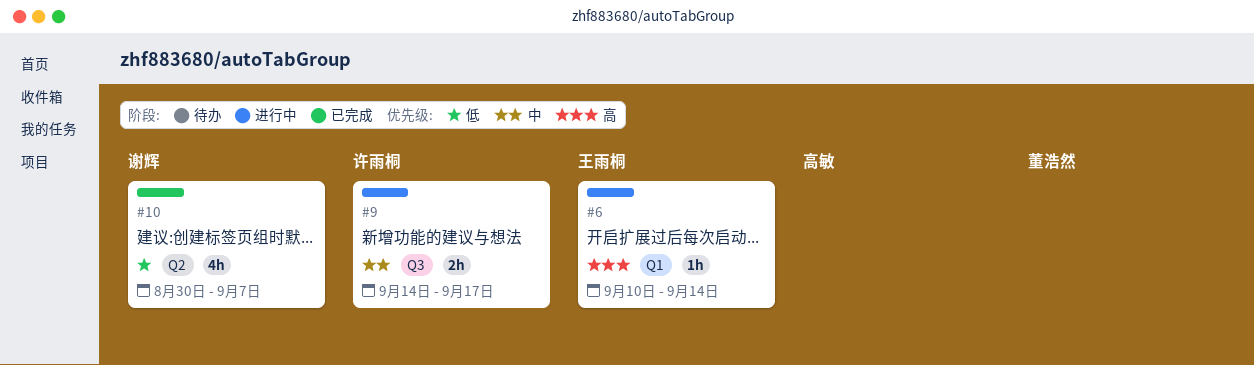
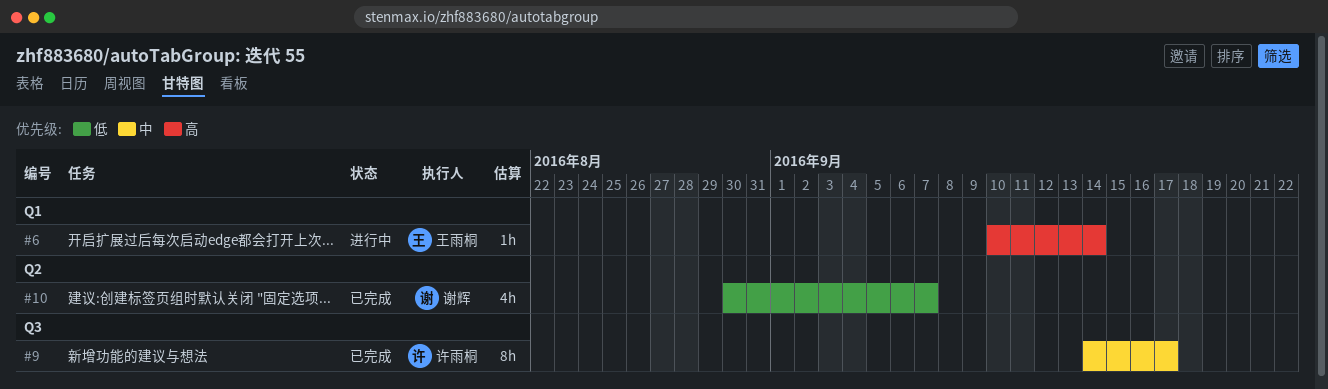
#9, status: 进行中 -> 已完成
#9, estimate: 2h -> 8h

